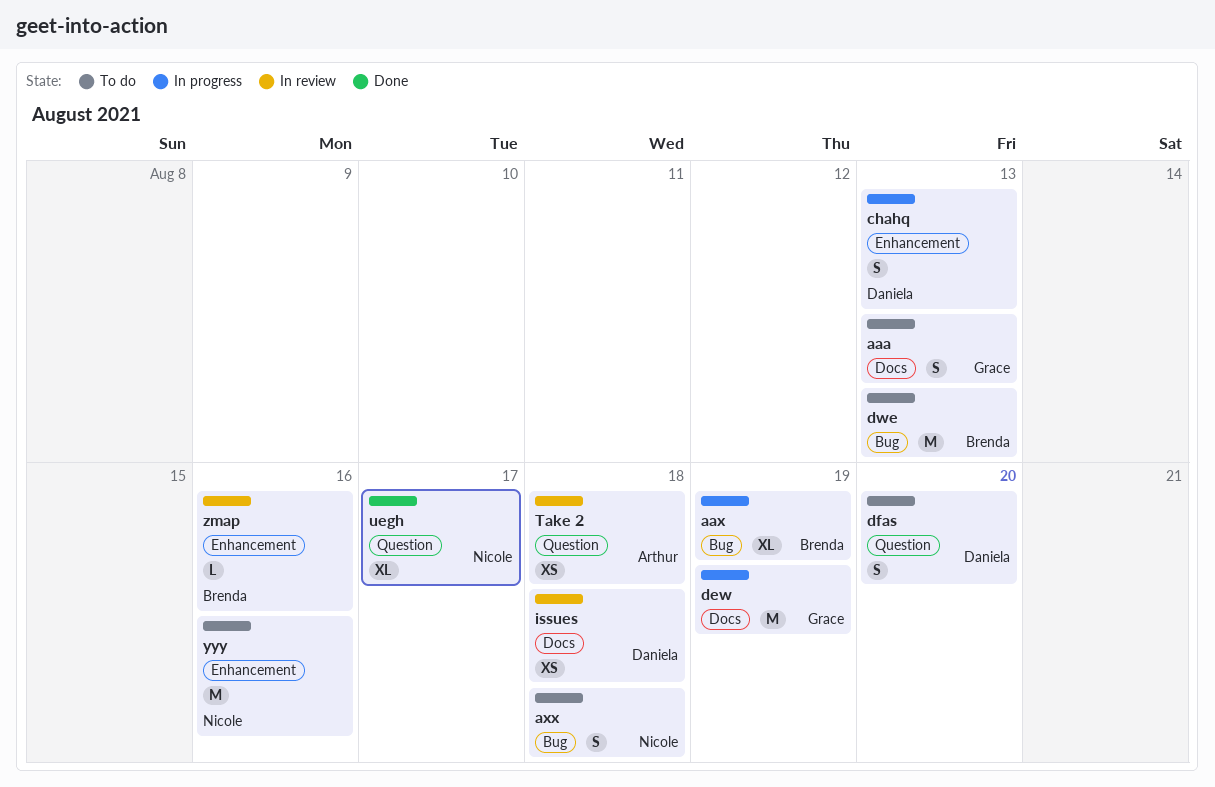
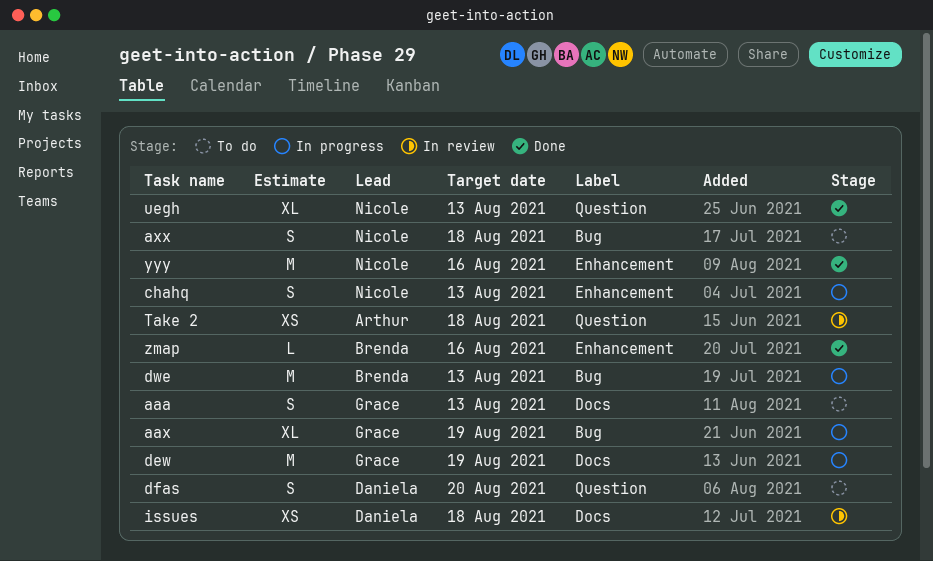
aax, owner: Brenda -> Grace
chahq, owner: Daniela -> Nicole
dwe, status: To do -> In progress
uegh, due: Aug 17 -> Aug 13
yyy, status: To do -> Done
zmap, status: In review -> Done

